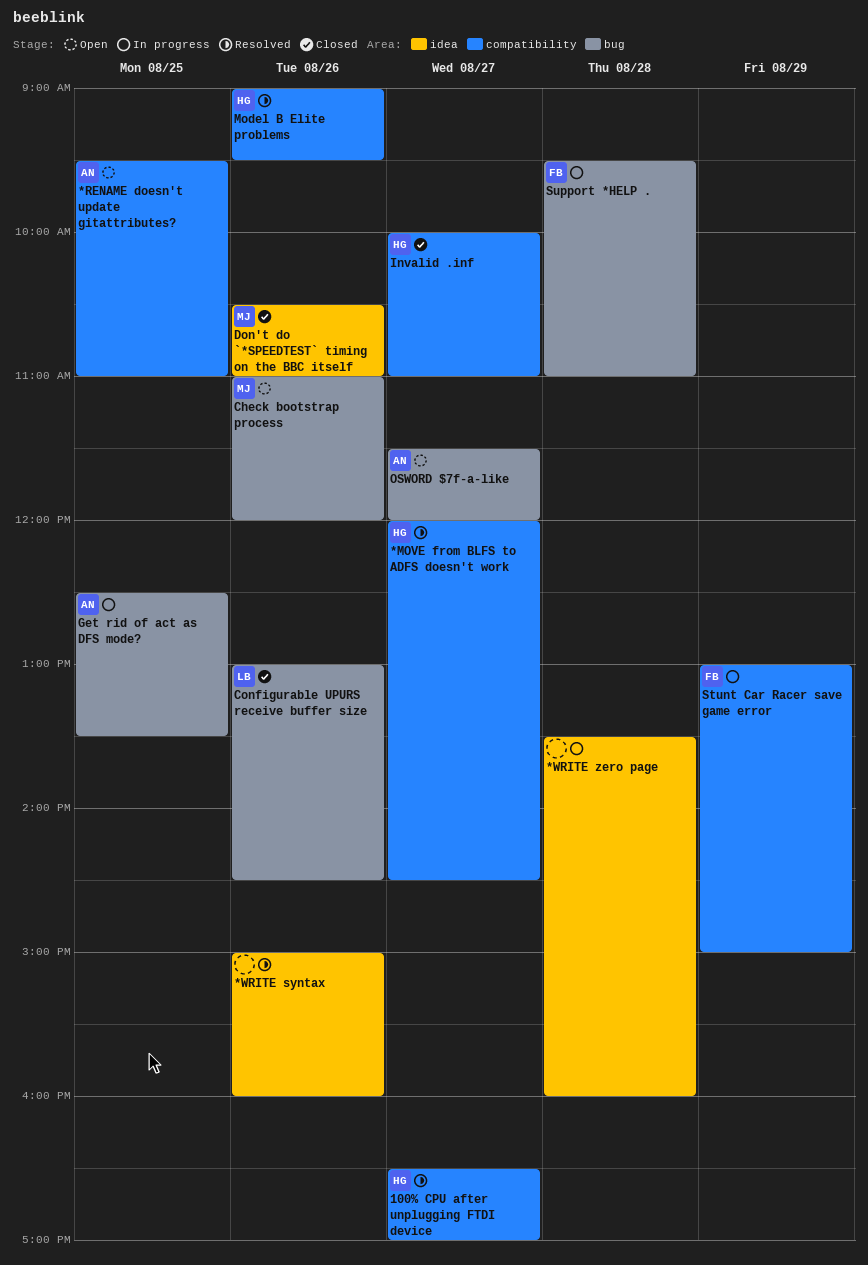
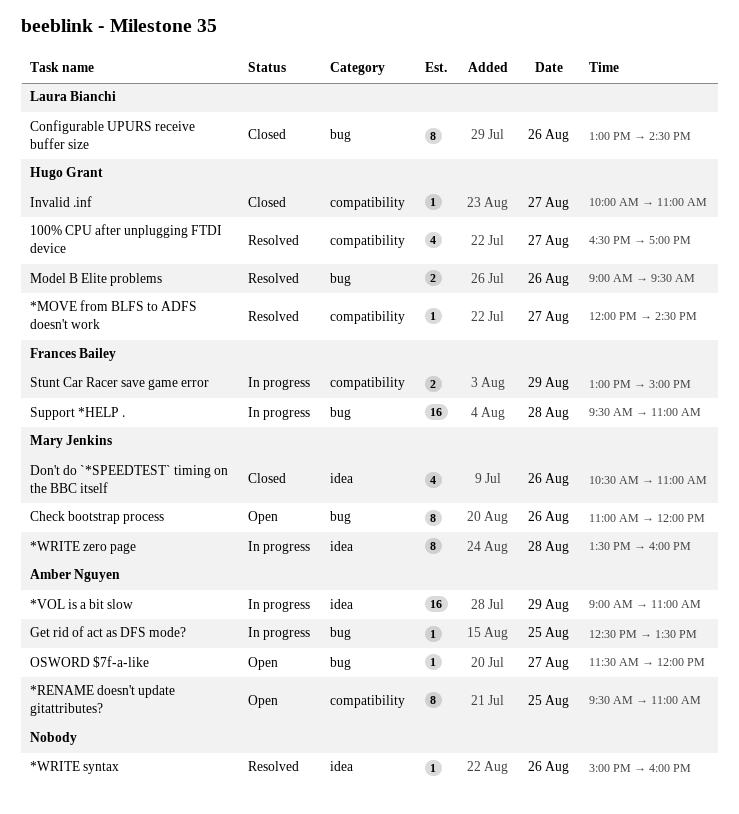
*VOL is a bit slow: none -> present
*WRITE zero page, owner: none -> Mary Jenkins
Model B Elite problems, label: compatibility -> bug

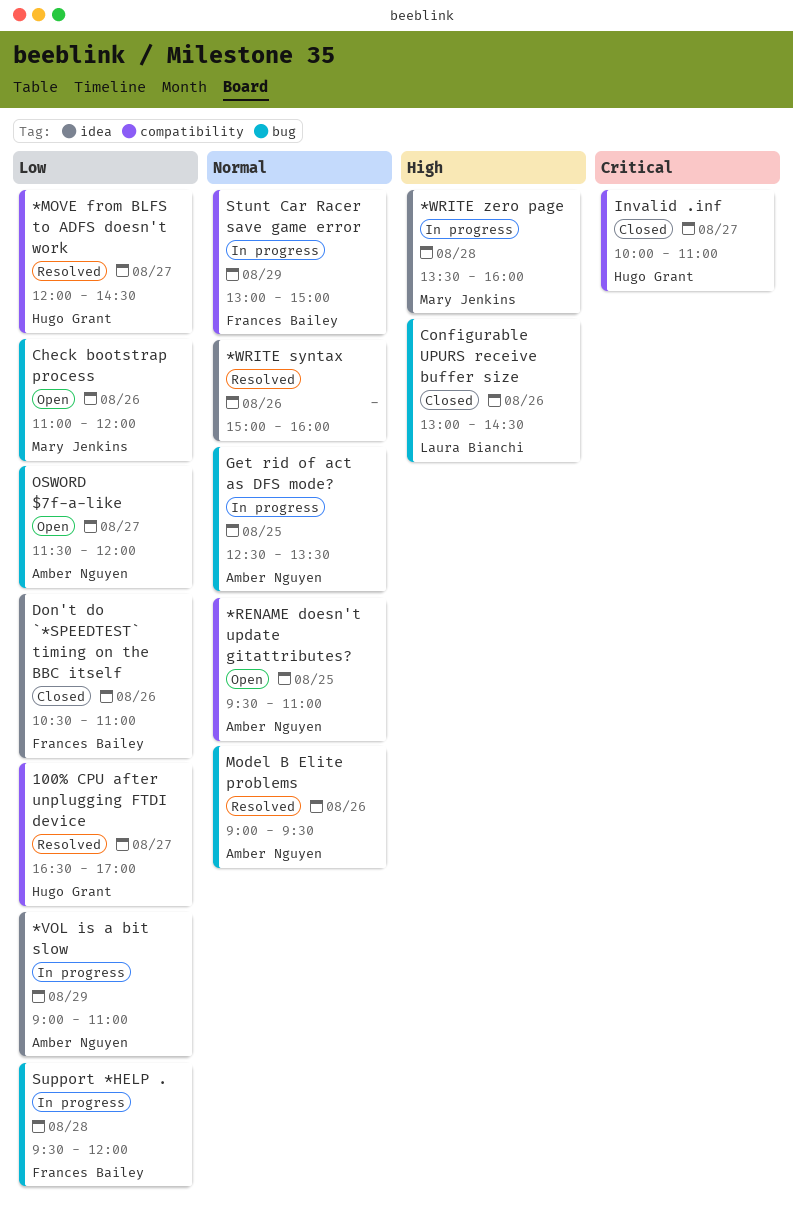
Don't do `*SPEEDTEST` timing on the BBC itself, owner: Mary Jenkins -> Frances Bailey
Model B Elite problems, owner: Hugo Grant -> Amber Nguyen
Support *HELP ., ends: 11:00 -> 12:00

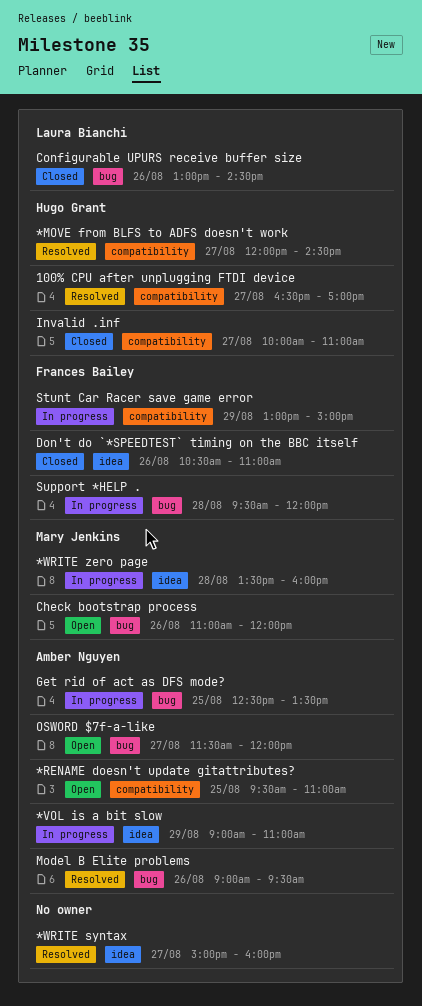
*WRITE syntax, day: Aug 26 -> Aug 27

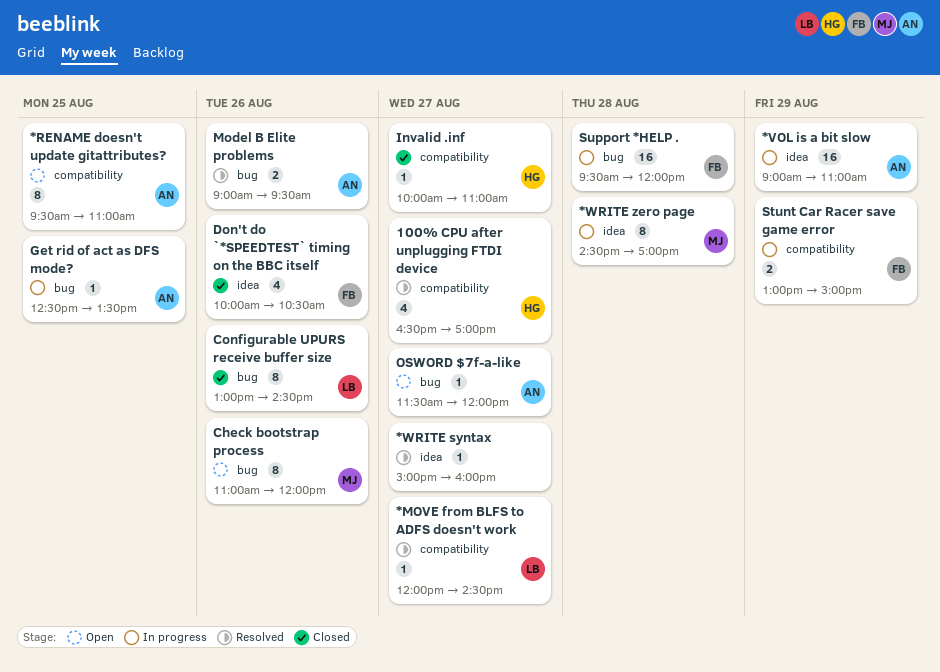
*MOVE from BLFS to ADFS doesn't work, owner: Hugo Grant -> Laura Bianchi
*WRITE zero page, begins: 13:30 -> 14:30
*WRITE zero page, ends: 16:00 -> 17:00
Don't do `*SPEEDTEST` timing on the BBC itself, begins: 10:30 -> 10:00
Don't do `*SPEEDTEST` timing on the BBC itself, ends: 11:00 -> 10:30

